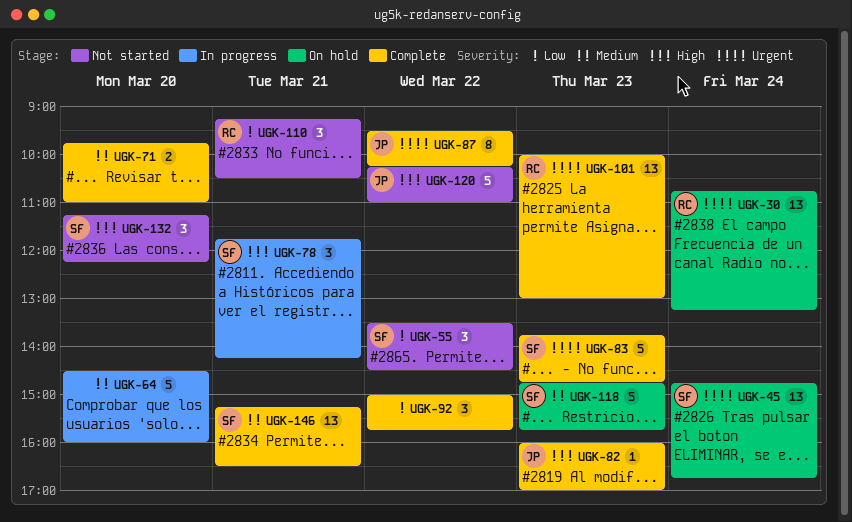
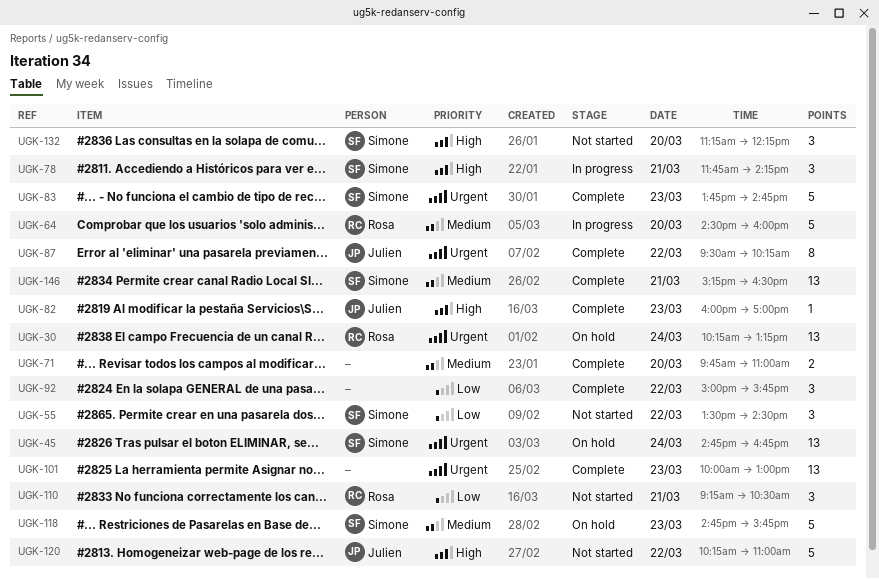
UGK-30, begins: 10:45 -> 10:15
UGK-64, owner: none -> Rosa
UGK-101, owner: Rosa -> none

